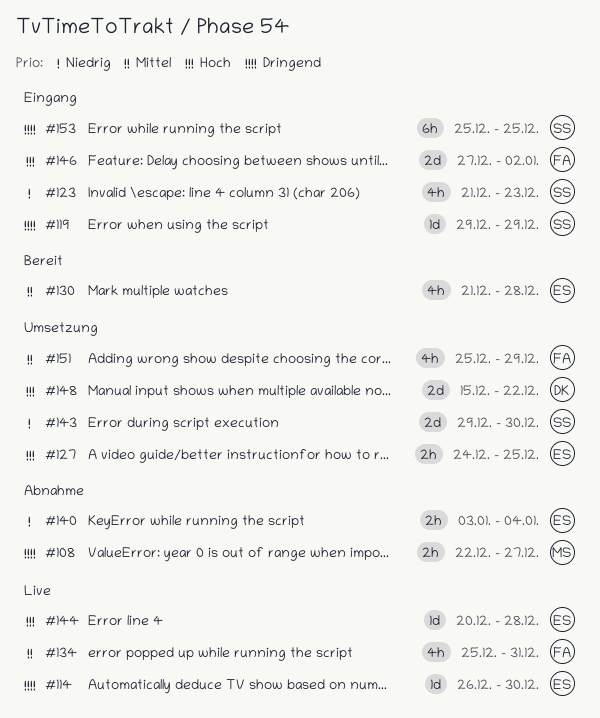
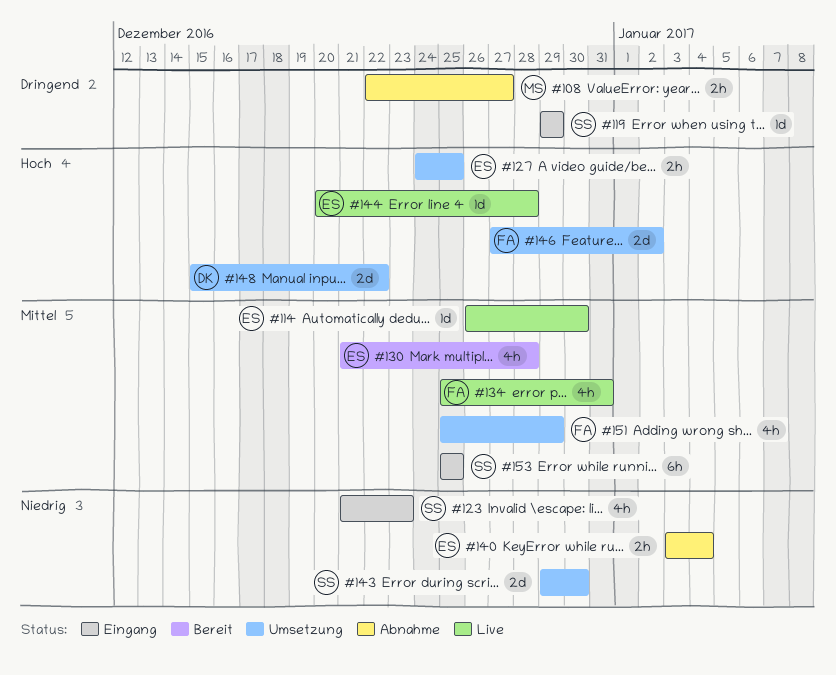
#114, priority: Dringend -> Mittel
#146, status: Eingang -> Umsetzung
#153, priority: Dringend -> Mittel

